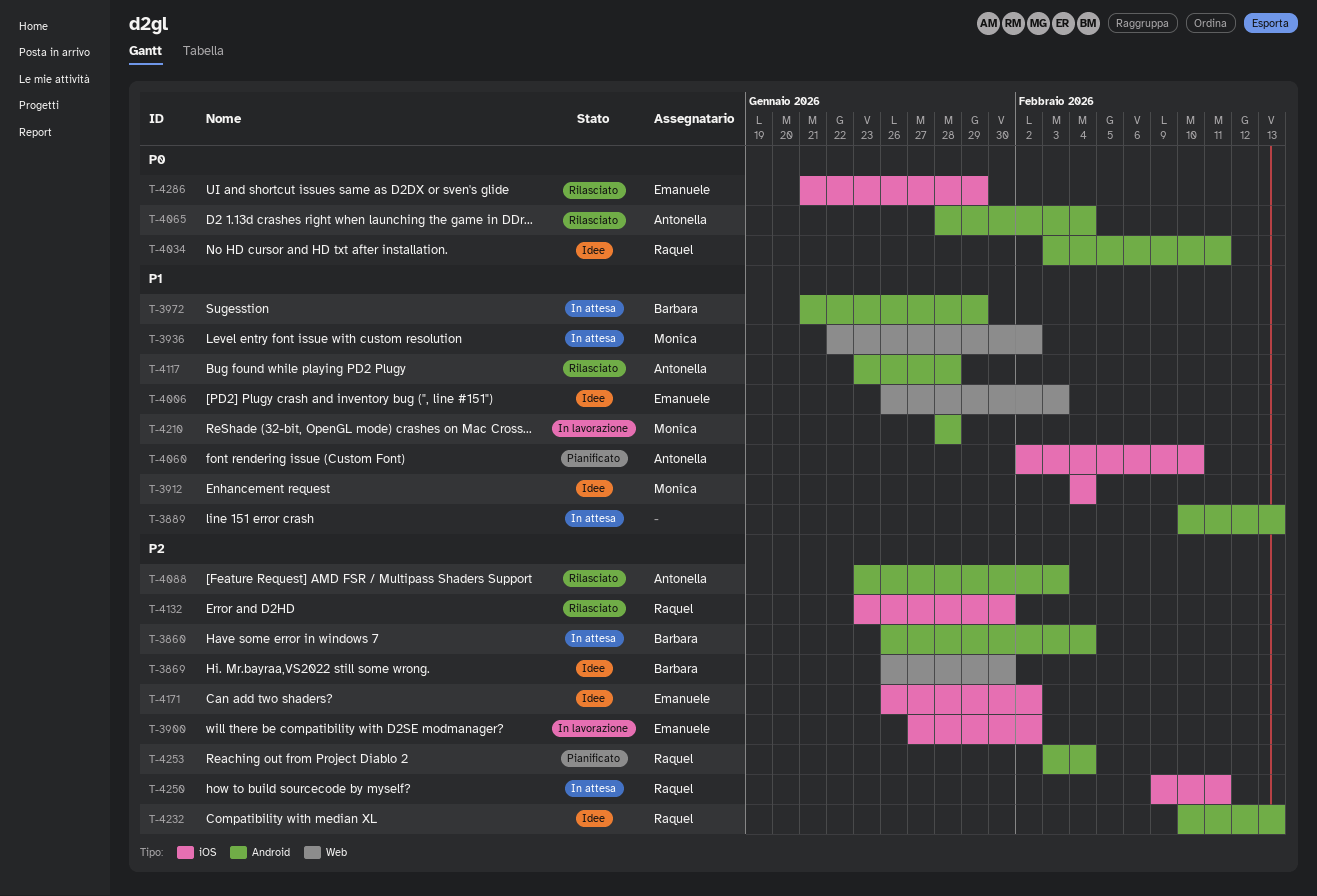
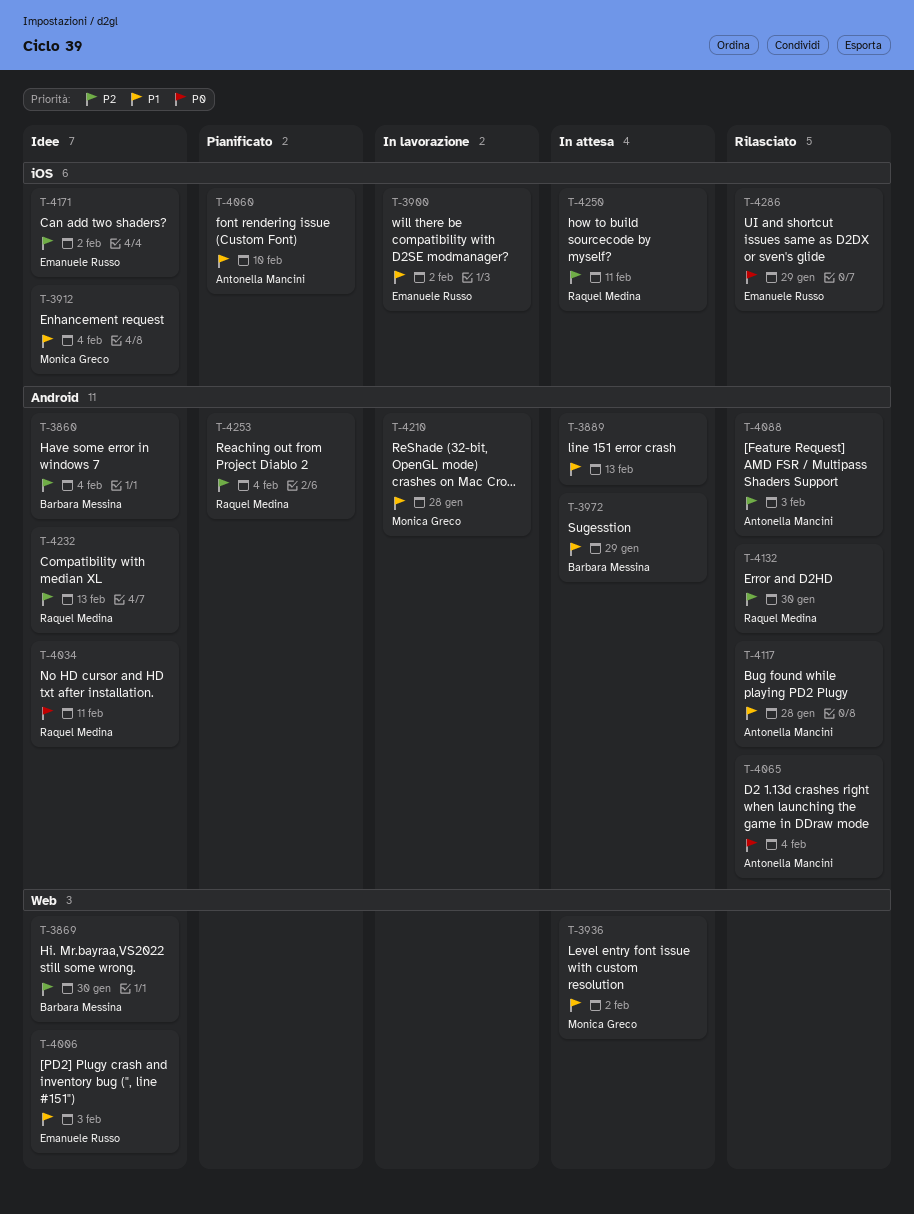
T-3860, status: In attesa -> Idee
T-3900, priority: P2 -> P1
T-4132, label: iOS -> Android

